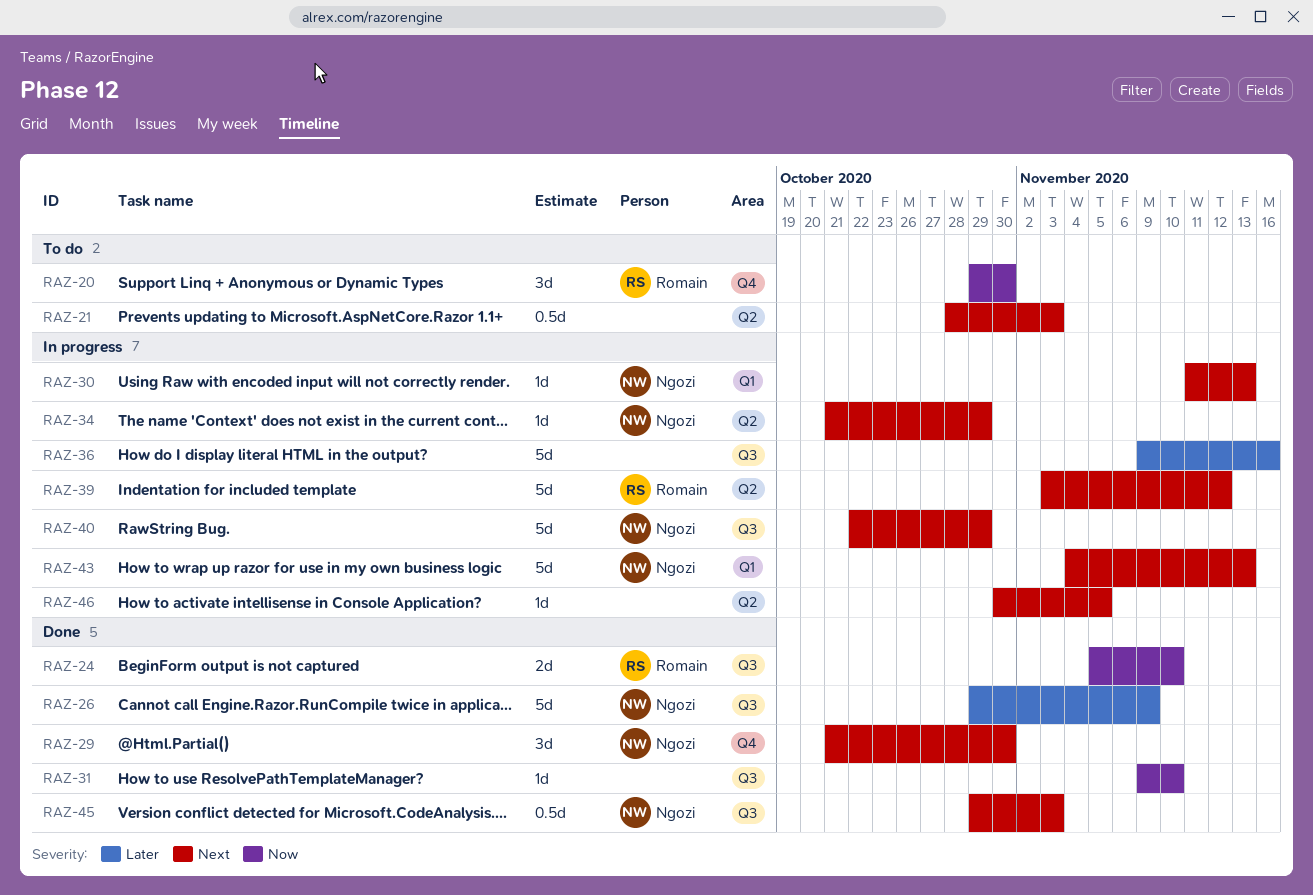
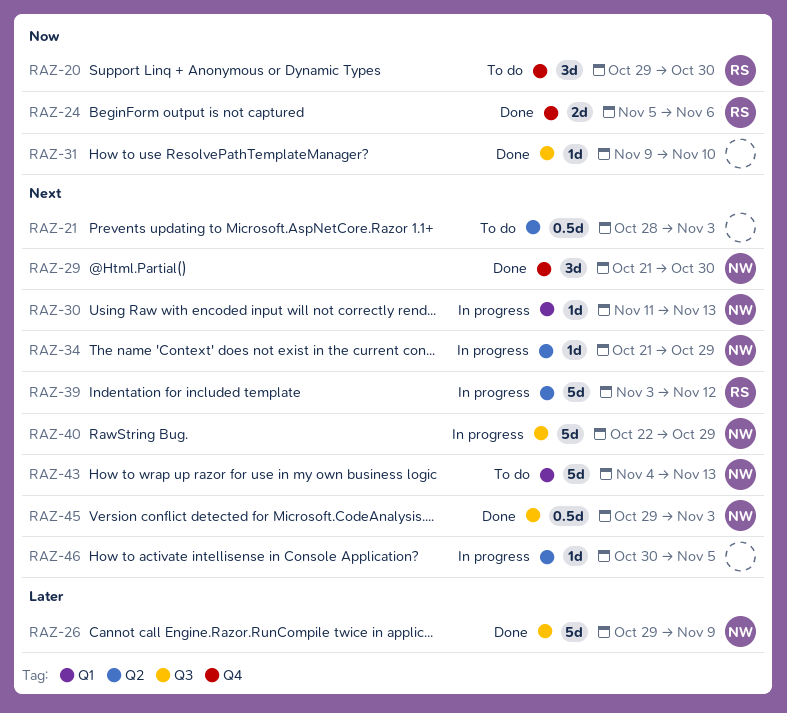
RAZ-24, label: Q3 -> Q4
RAZ-24, due: Nov 10 -> Nov 6
RAZ-36: present -> none
RAZ-43, status: In progress -> To do

